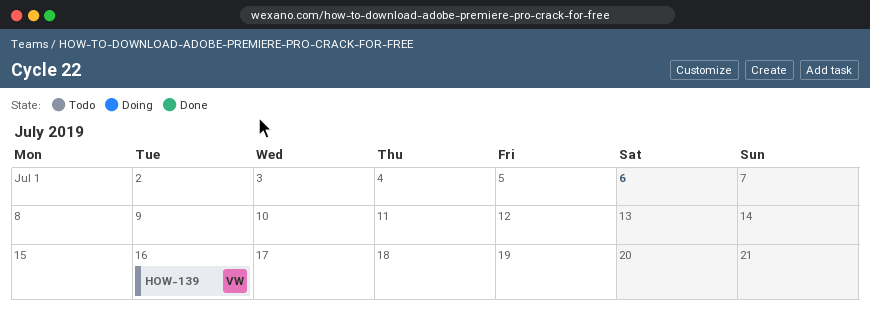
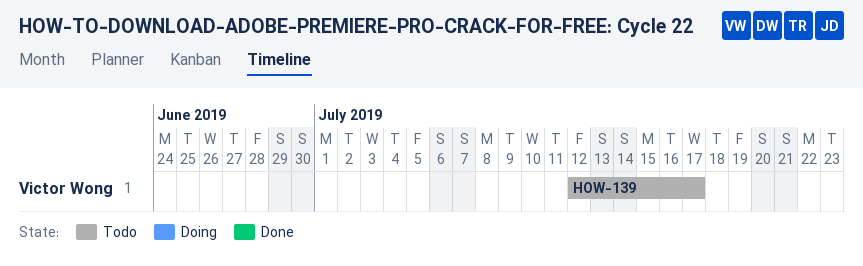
HOW-139, due: Jul 16 -> Jul 17

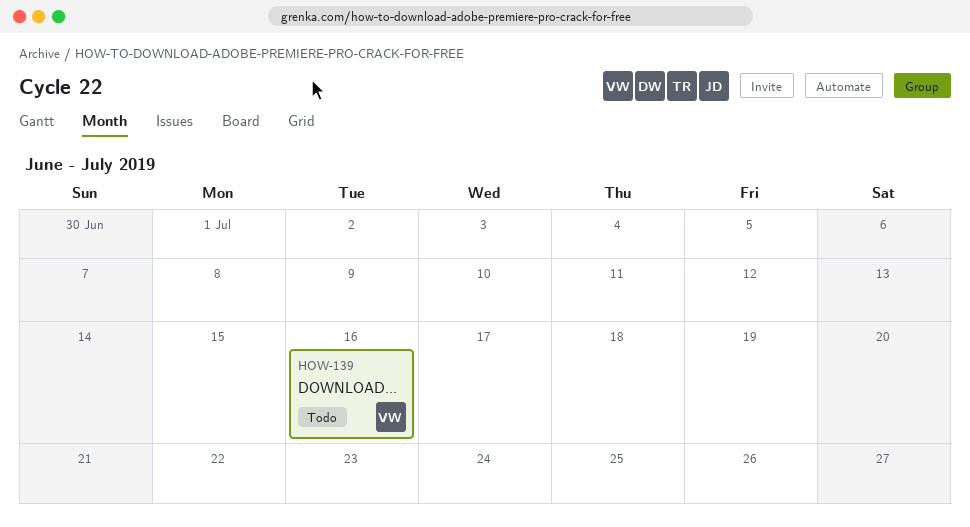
HOW-139, due: Jul 17 -> Jul 16

